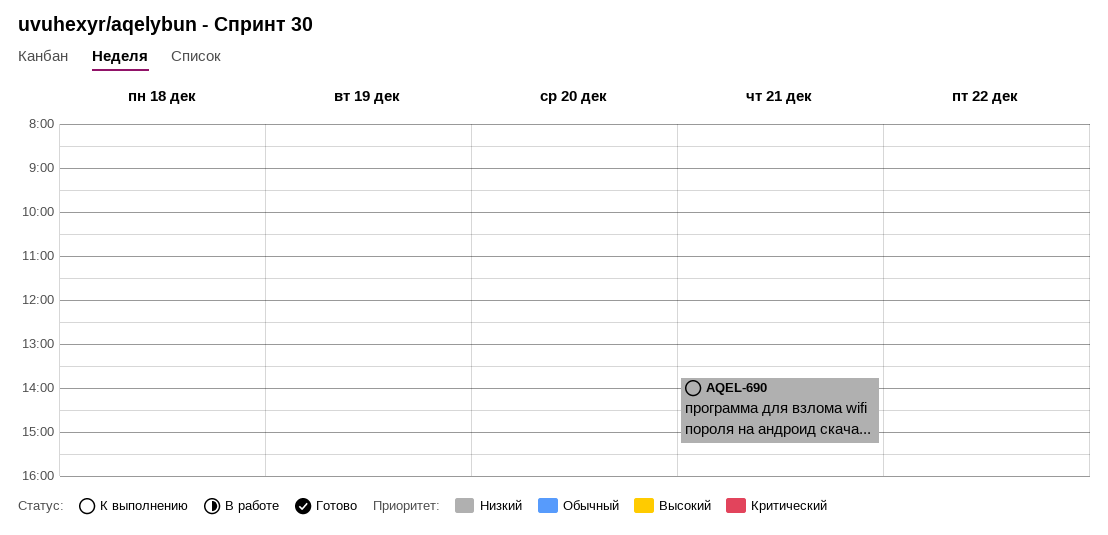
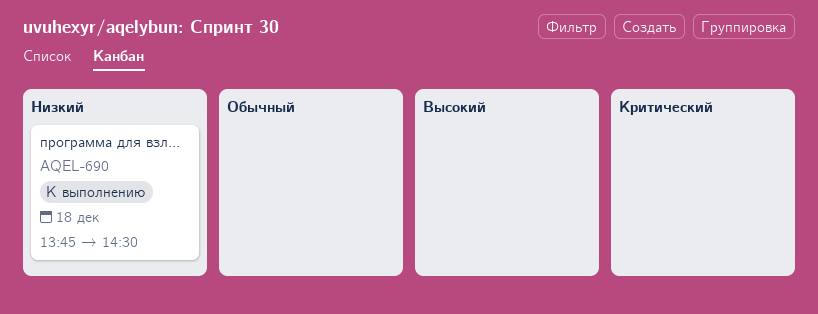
AQEL-690, day: Dec 21 -> Dec 18
AQEL-690, ends: 15:15 -> 14:30

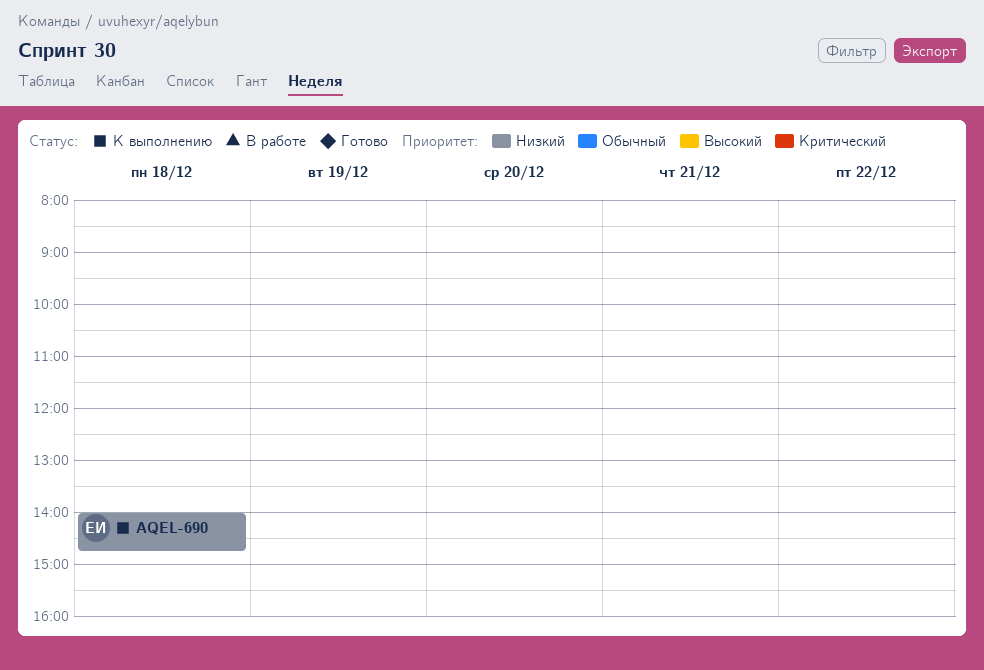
AQEL-690, begins: 13:45 -> 14:00
AQEL-690, ends: 14:30 -> 14:45

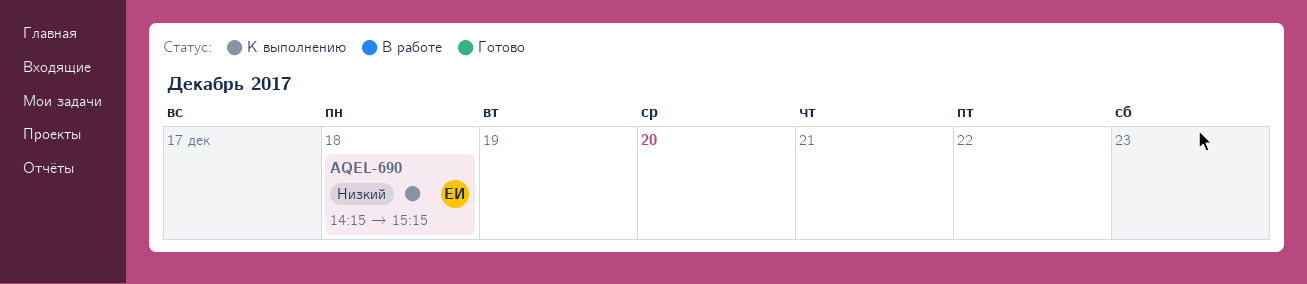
AQEL-690, begins: 14:00 -> 14:15
AQEL-690, ends: 14:45 -> 15:15

